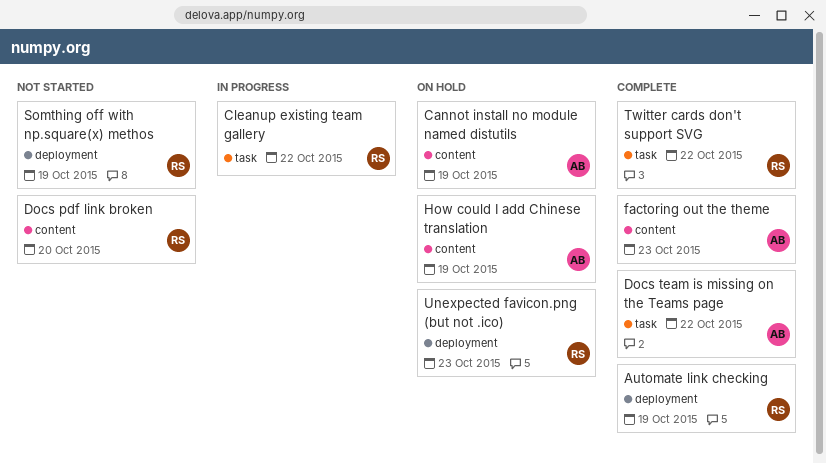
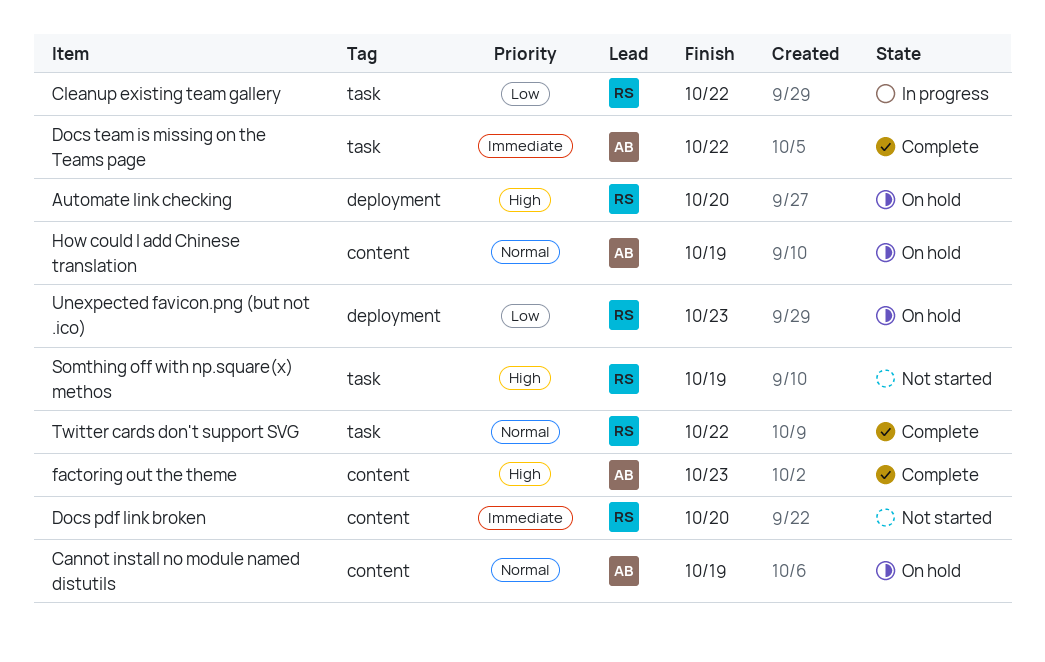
Automate link checking, status: Complete -> On hold
Automate link checking, due: Oct 19 -> Oct 20
Somthing off with np.square(x) methos, label: deployment -> task

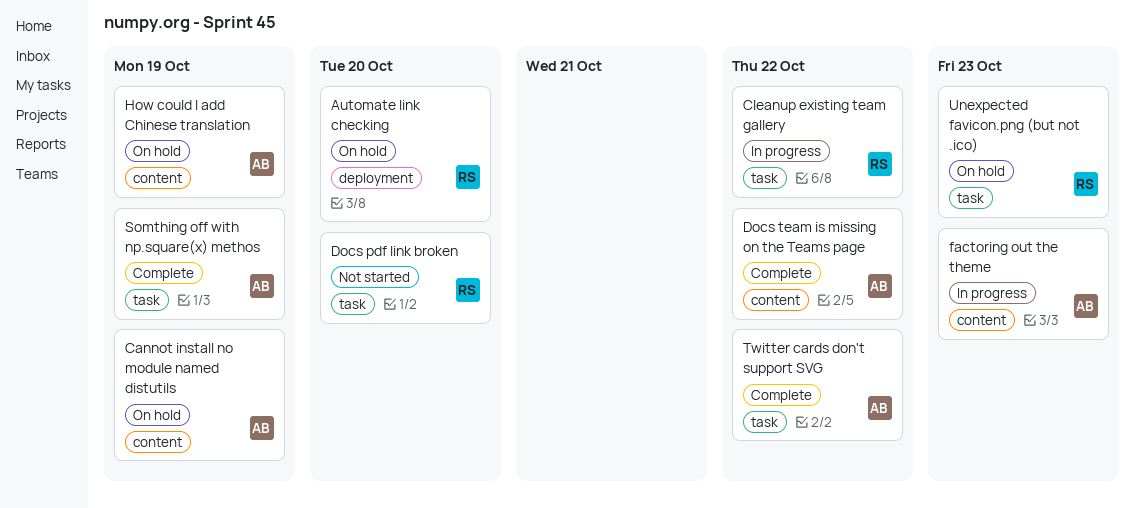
Docs pdf link broken, label: content -> task
Docs team is missing on the Teams page, label: task -> content
factoring out the theme, status: Complete -> In progress
Somthing off with np.square(x) methos, status: Not started -> Complete
Somthing off with np.square(x) methos, owner: RS -> AB
Twitter cards don't support SVG, owner: RS -> AB
Unexpected favicon.png (but not .ico), label: deployment -> task

